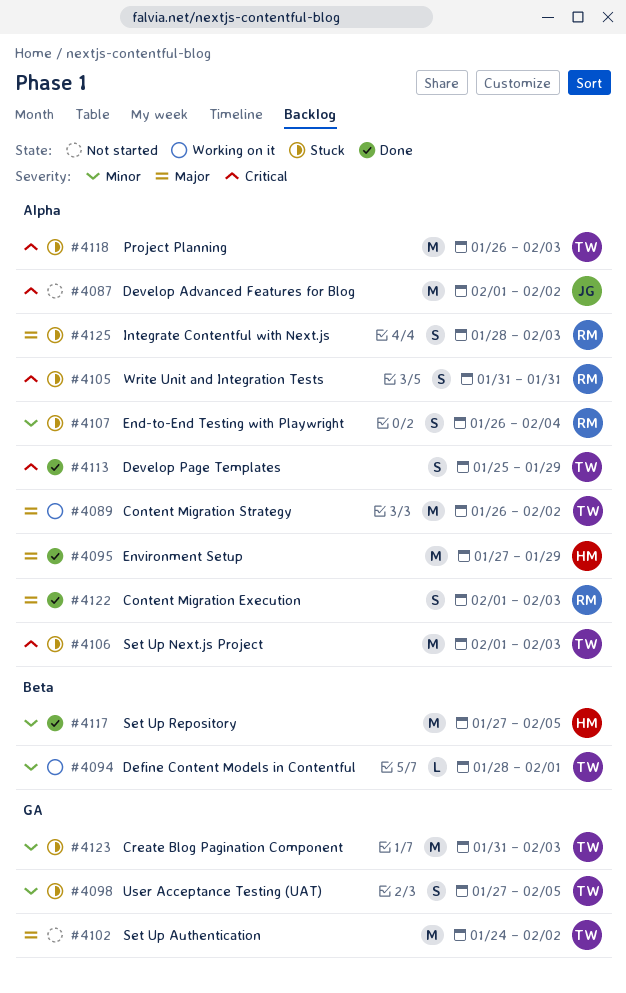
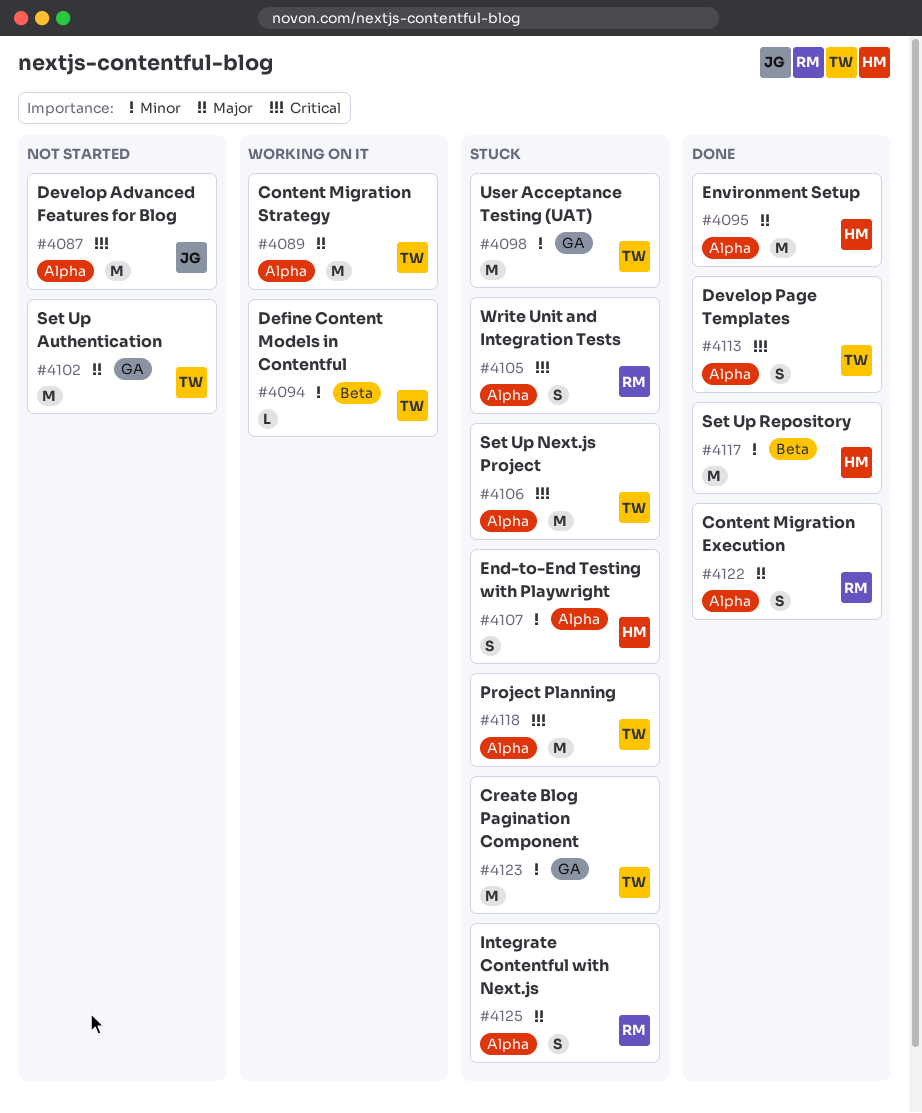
#4098, estimate: S -> M
#4107, owner: RM -> HM

